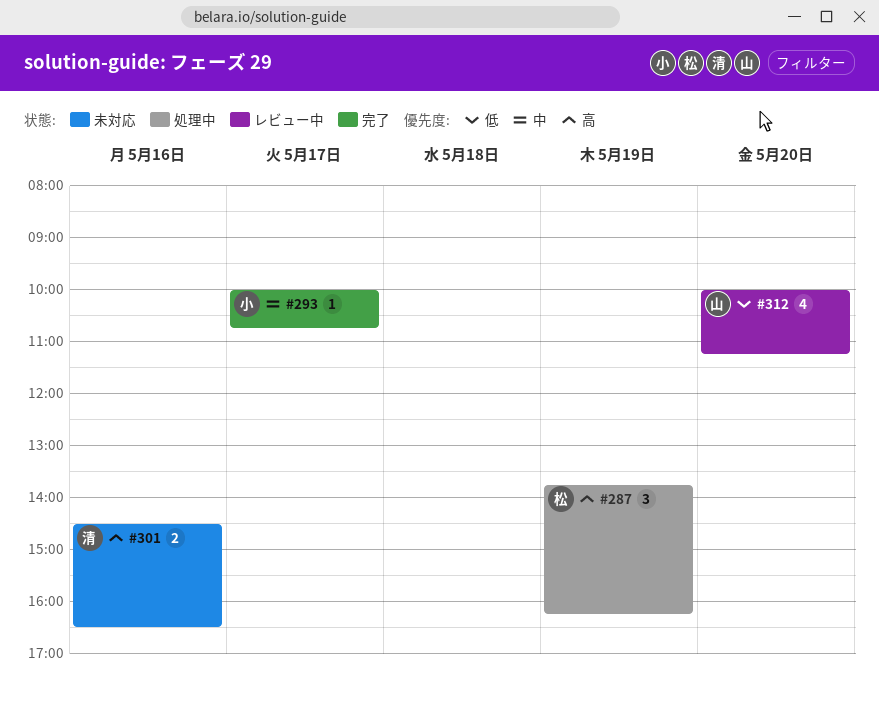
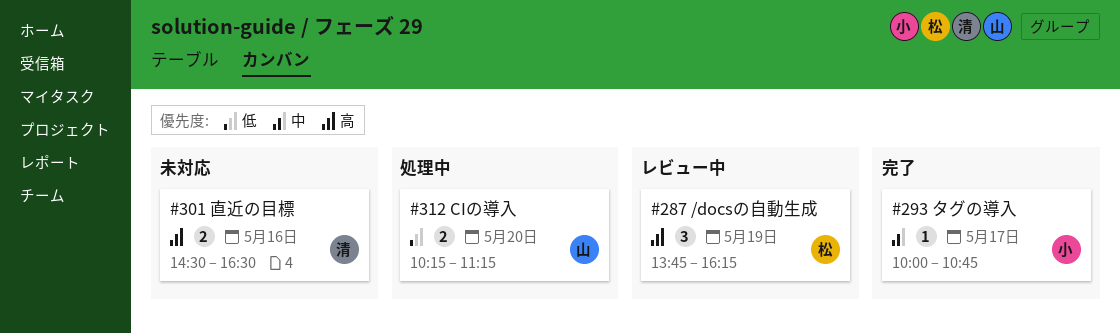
#287, status: 処理中 -> レビュー中
#312, status: レビュー中 -> 処理中
#312, estimate: 4 -> 2
#312, begins: 10:00 -> 10:15

